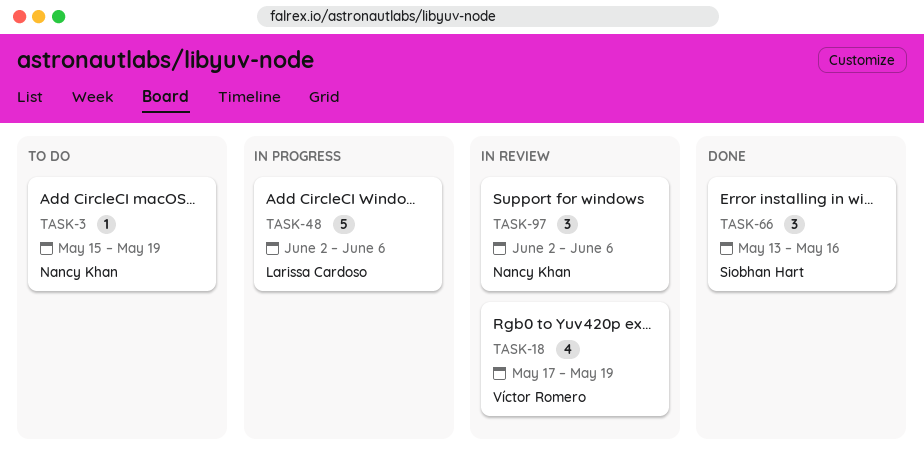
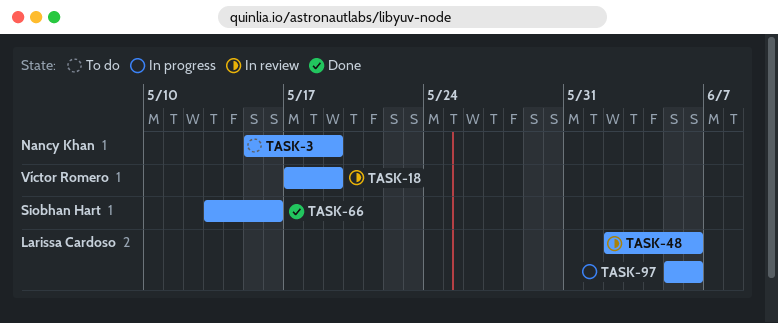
TASK-48, status: In progress -> In review
TASK-97, status: In review -> In progress
TASK-97, owner: Nancy Khan -> Larissa Cardoso
TASK-97, start: Jun 2 -> Jun 5

